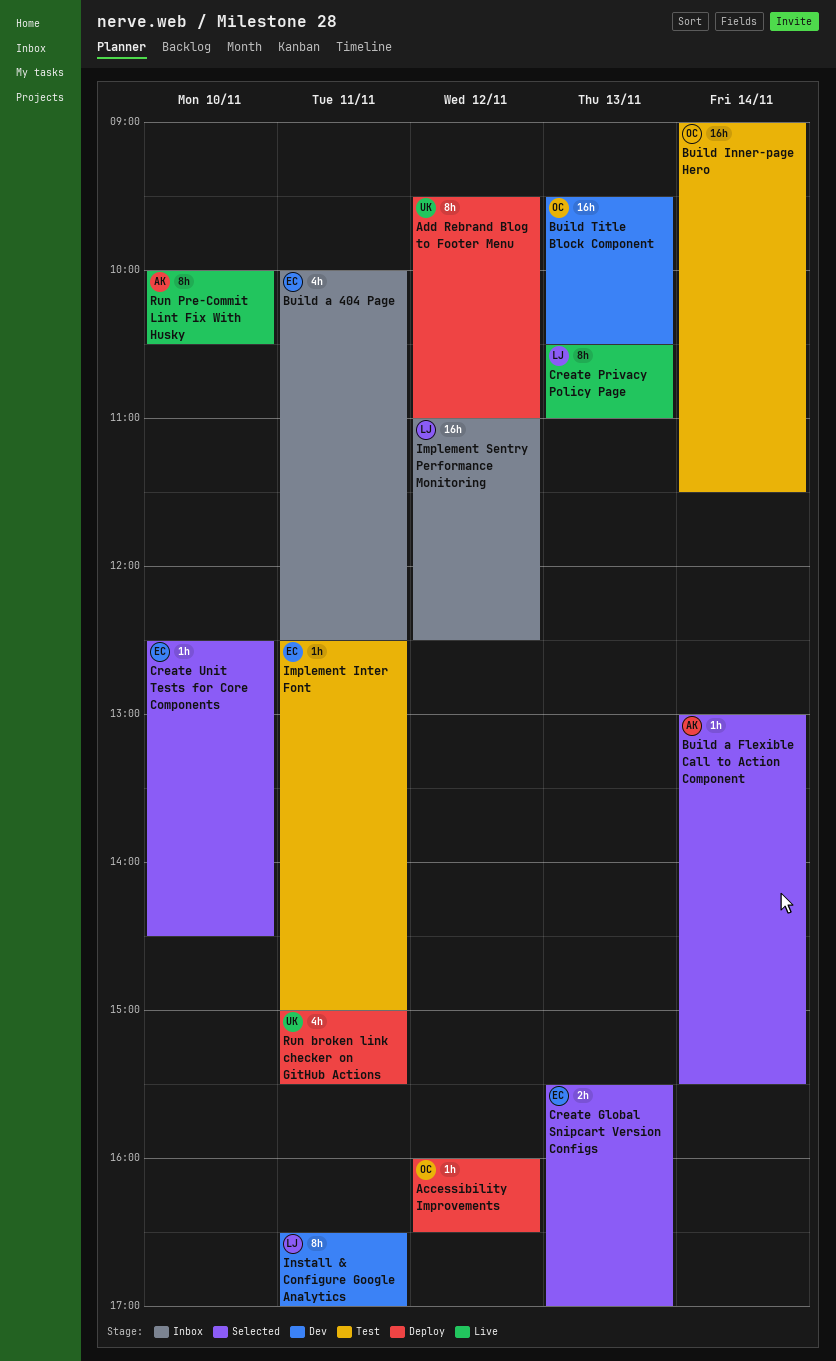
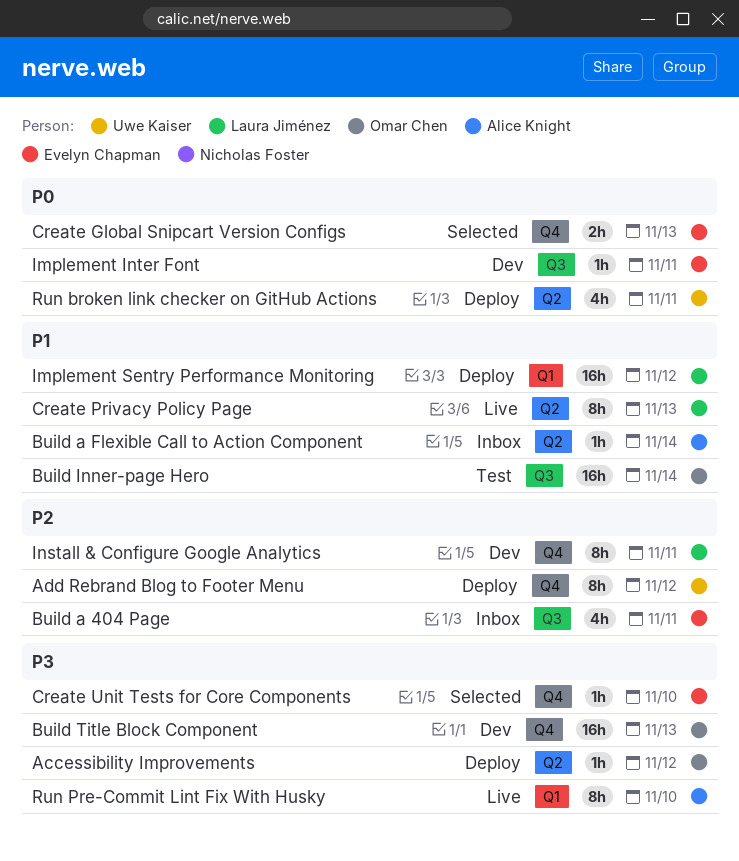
Build a Flexible Call to Action Component, status: Selected -> Inbox
Implement Inter Font, status: Test -> Dev
Implement Sentry Performance Monitoring, status: Inbox -> Deploy

